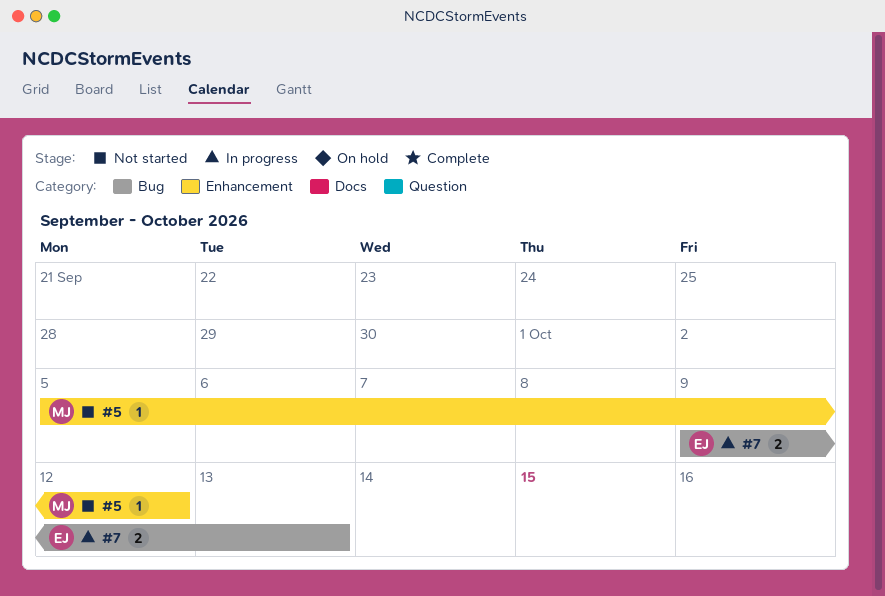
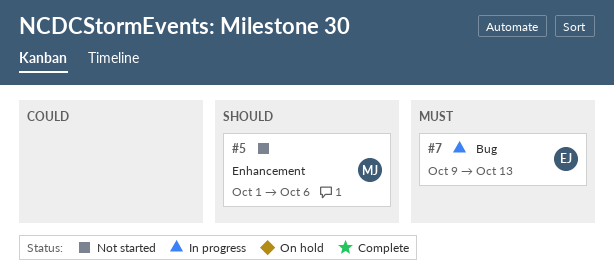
#5, start: Oct 5 -> Oct 1
#5, due: Oct 12 -> Oct 6

